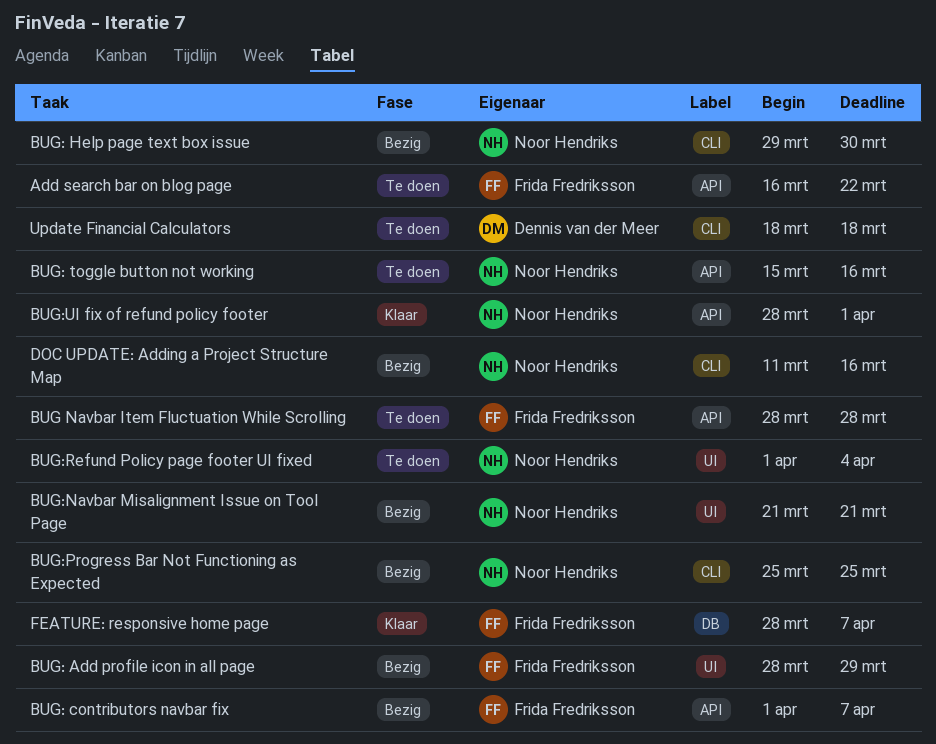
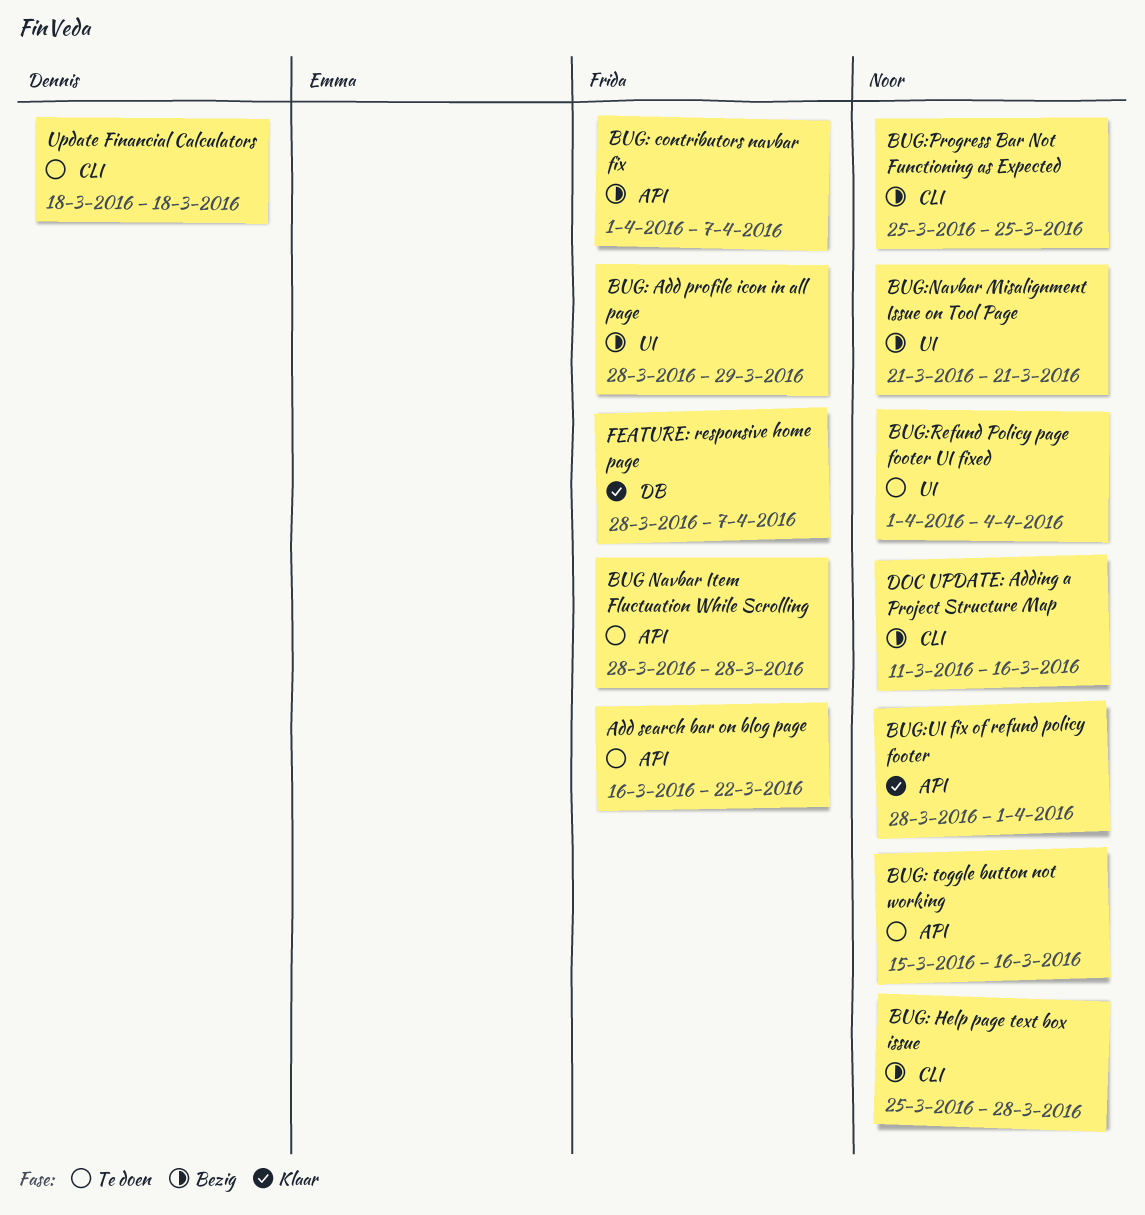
BUG: Help page text box issue, start: Mar 29 -> Mar 25
BUG: Help page text box issue, due: Mar 30 -> Mar 28

